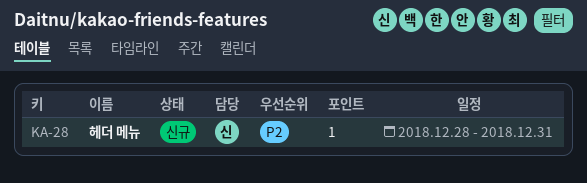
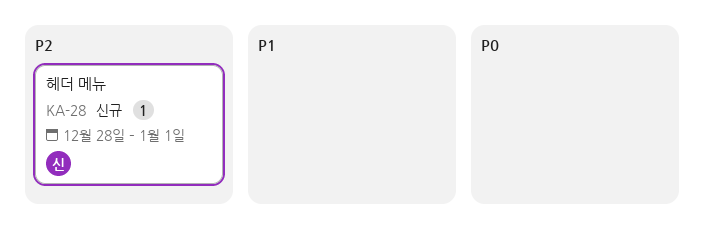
KA-28, due: Dec 31 -> Jan 1

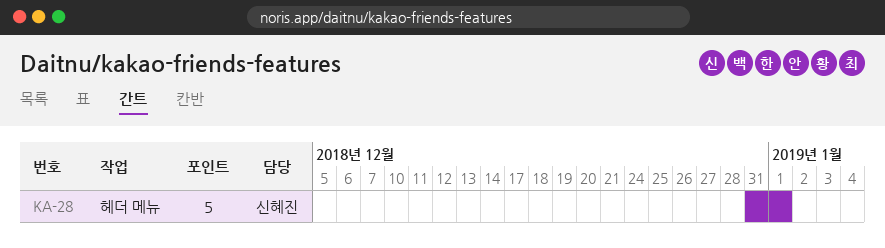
KA-28, estimate: 1 -> 5
KA-28, start: Dec 28 -> Dec 31

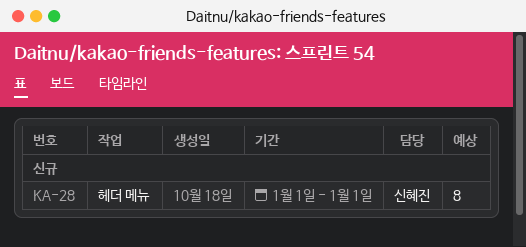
KA-28, estimate: 5 -> 8
KA-28, start: Dec 31 -> Jan 1

